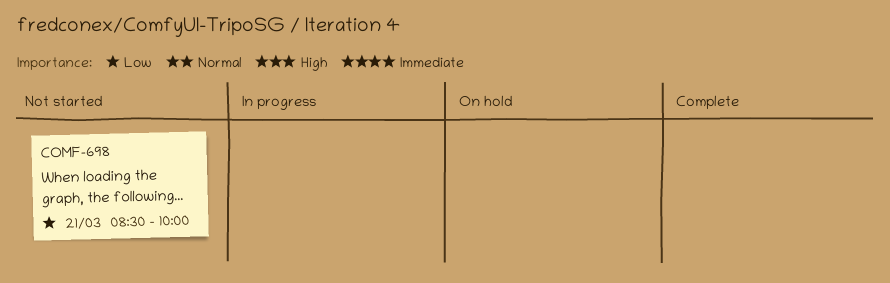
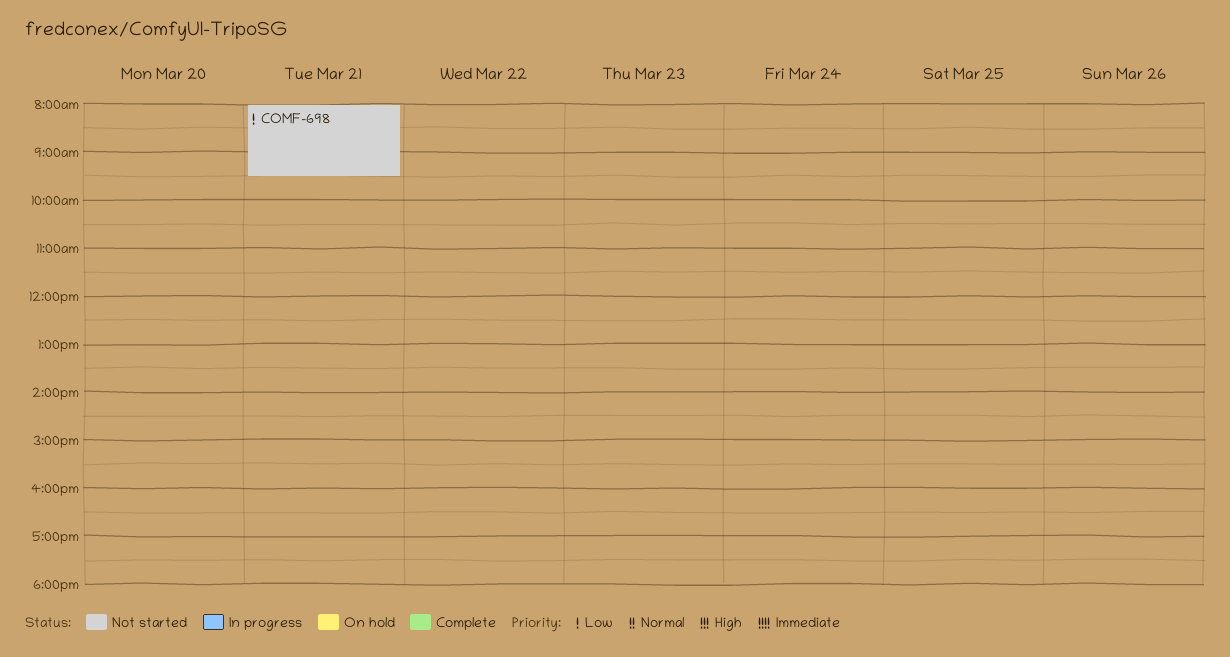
COMF-698, begins: 08:30 -> 08:00
COMF-698, ends: 10:00 -> 09:30

